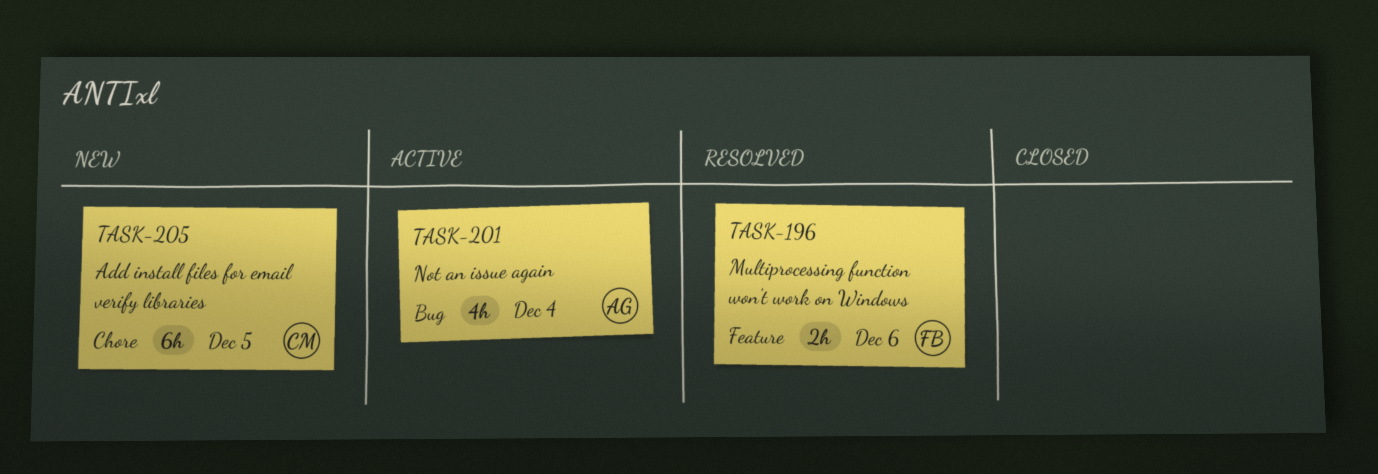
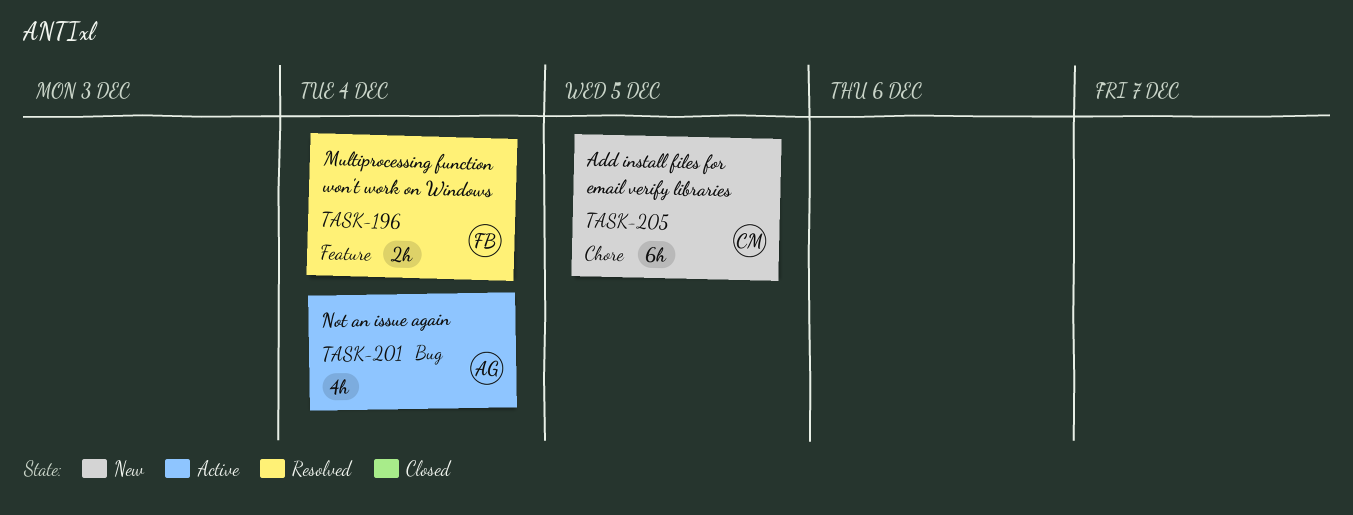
TASK-196, due: Dec 6 -> Dec 4

